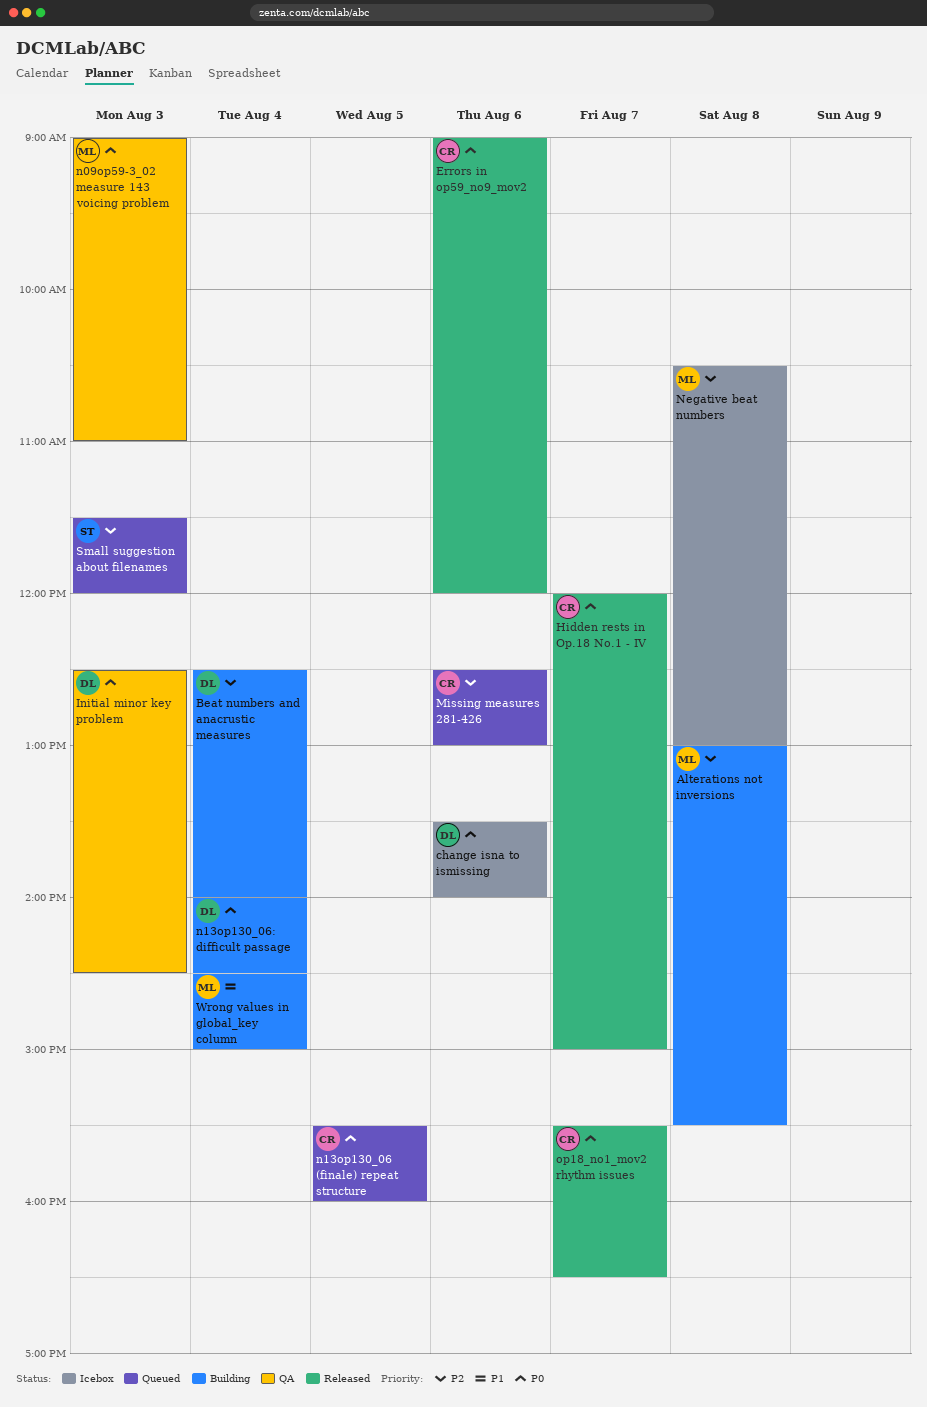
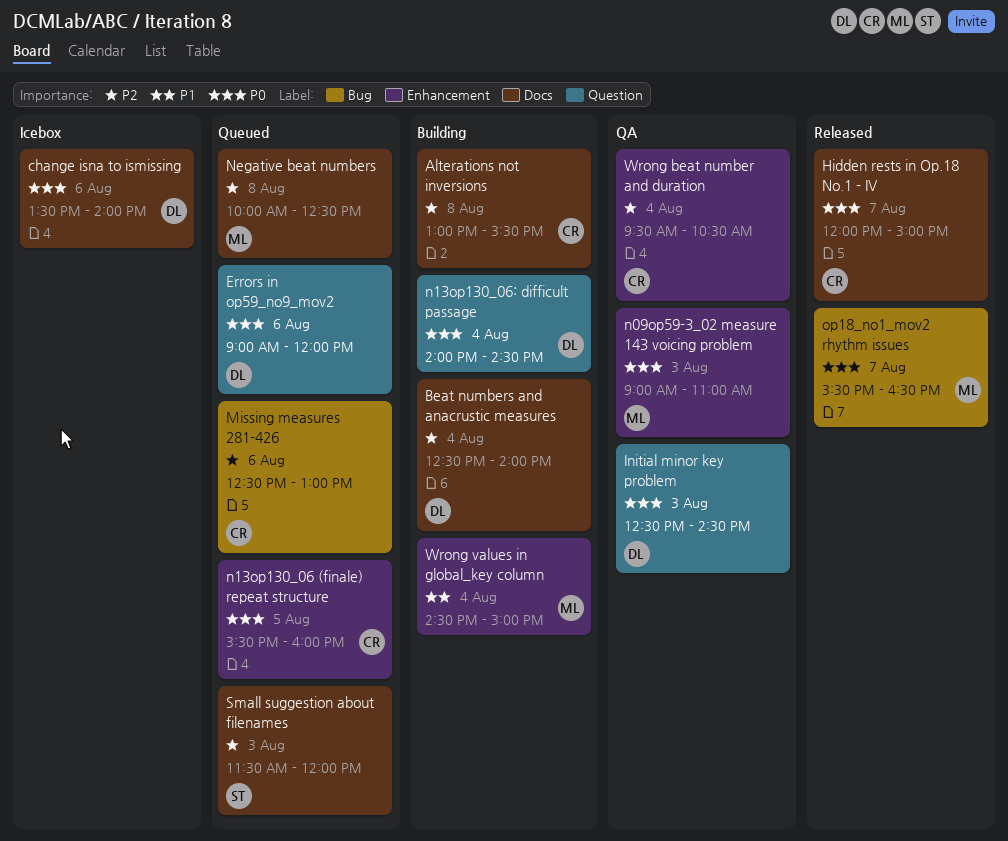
Alterations not inversions, owner: ML -> CR
Errors in op59_no9_mov2, status: Released -> Queued
Errors in op59_no9_mov2, owner: CR -> DL
Negative beat numbers, status: Icebox -> Queued
Negative beat numbers, begins: 10:30 -> 10:00
Negative beat numbers, ends: 13:00 -> 12:30
op18_no1_mov2 rhythm issues, owner: CR -> ML
Wrong beat number and duration: none -> present

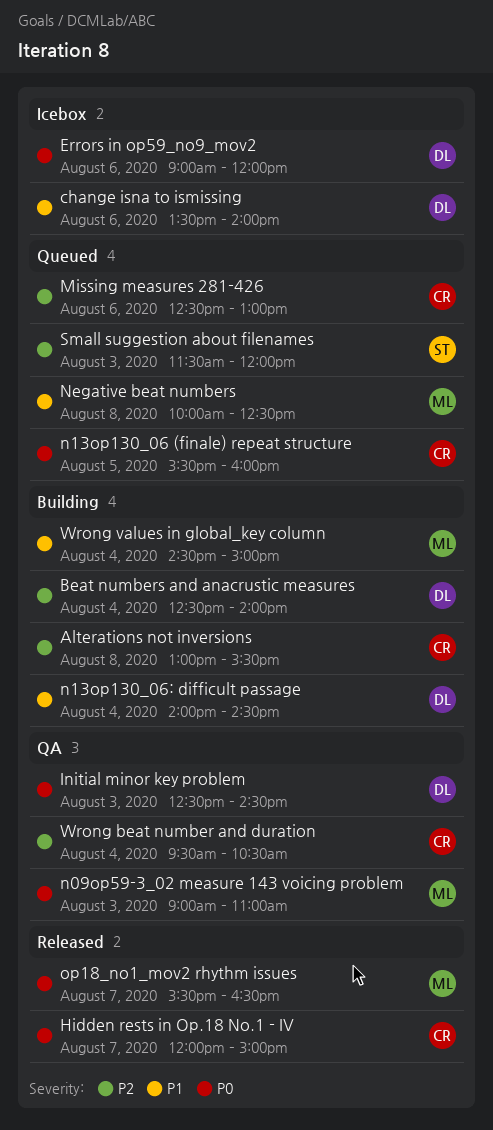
change isna to ismissing, priority: P0 -> P1
Errors in op59_no9_mov2, status: Queued -> Icebox
n13op130_06: difficult passage, priority: P0 -> P1
Negative beat numbers, priority: P2 -> P1

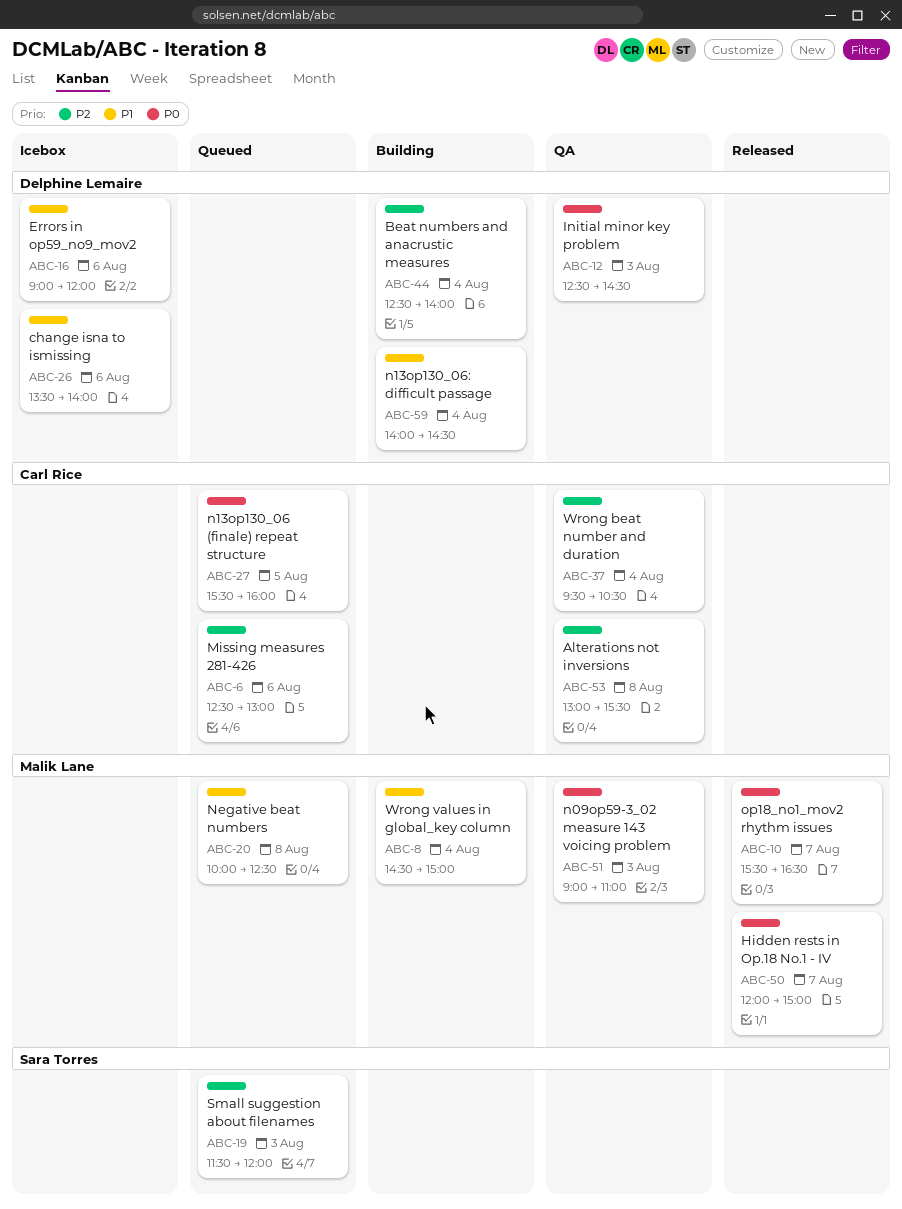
Alterations not inversions, status: Building -> QA
Errors in op59_no9_mov2, priority: P0 -> P1
Hidden rests in Op.18 No.1 - IV, owner: Carl Rice -> Malik Lane

